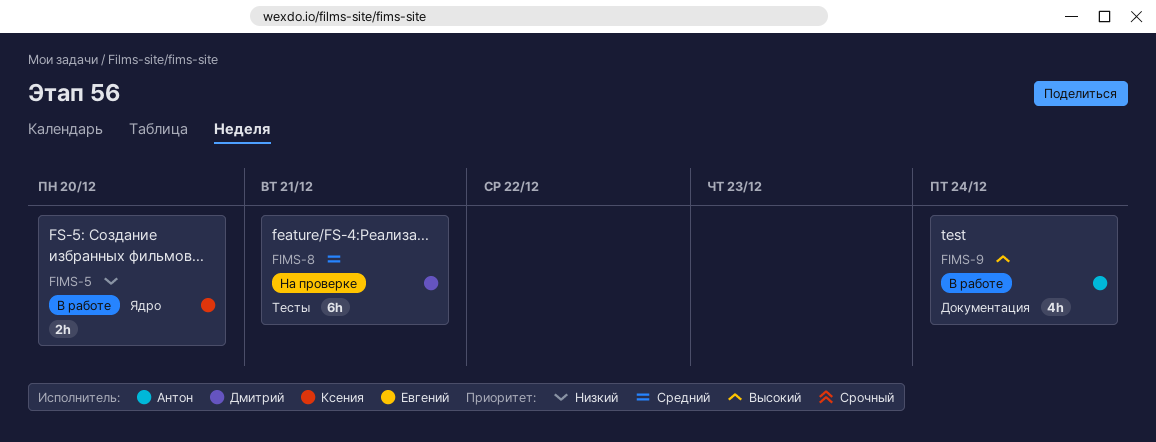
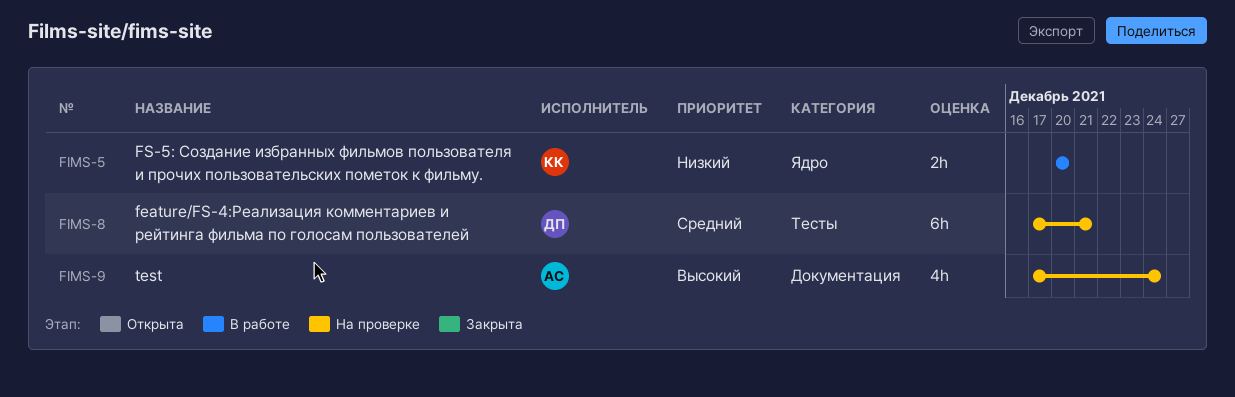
FIMS-9, status: В работе -> На проверке

